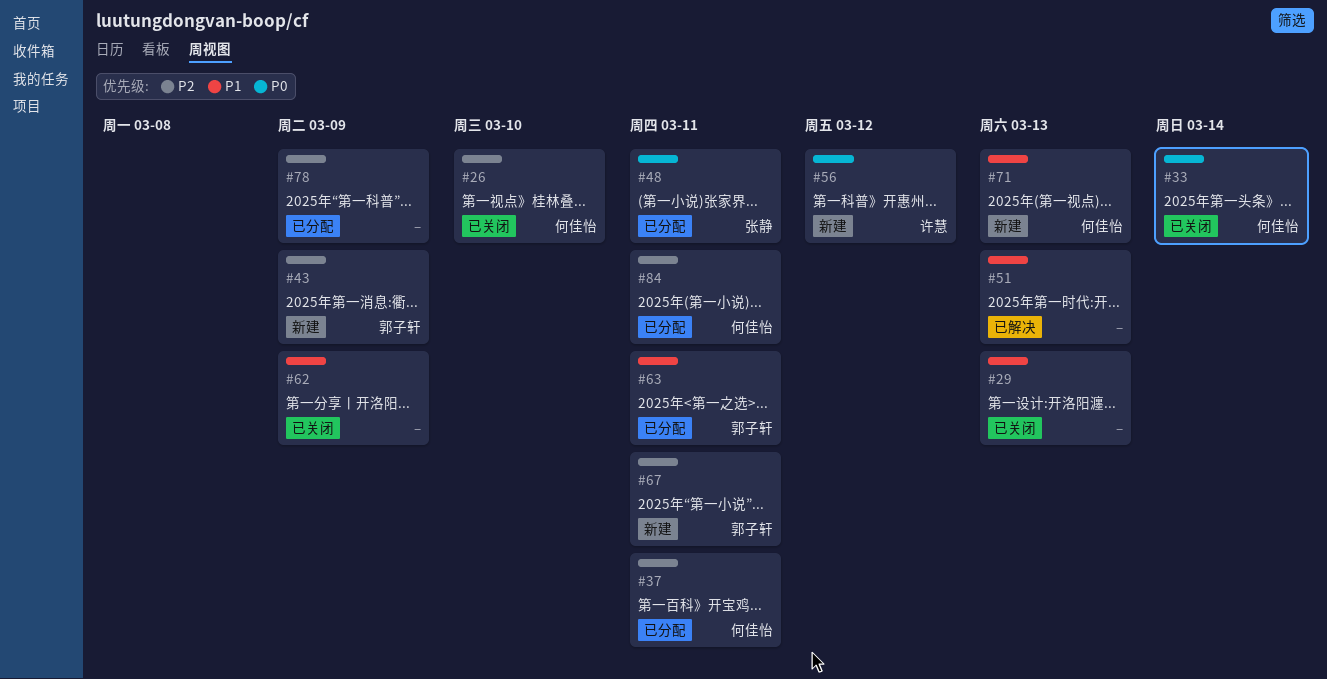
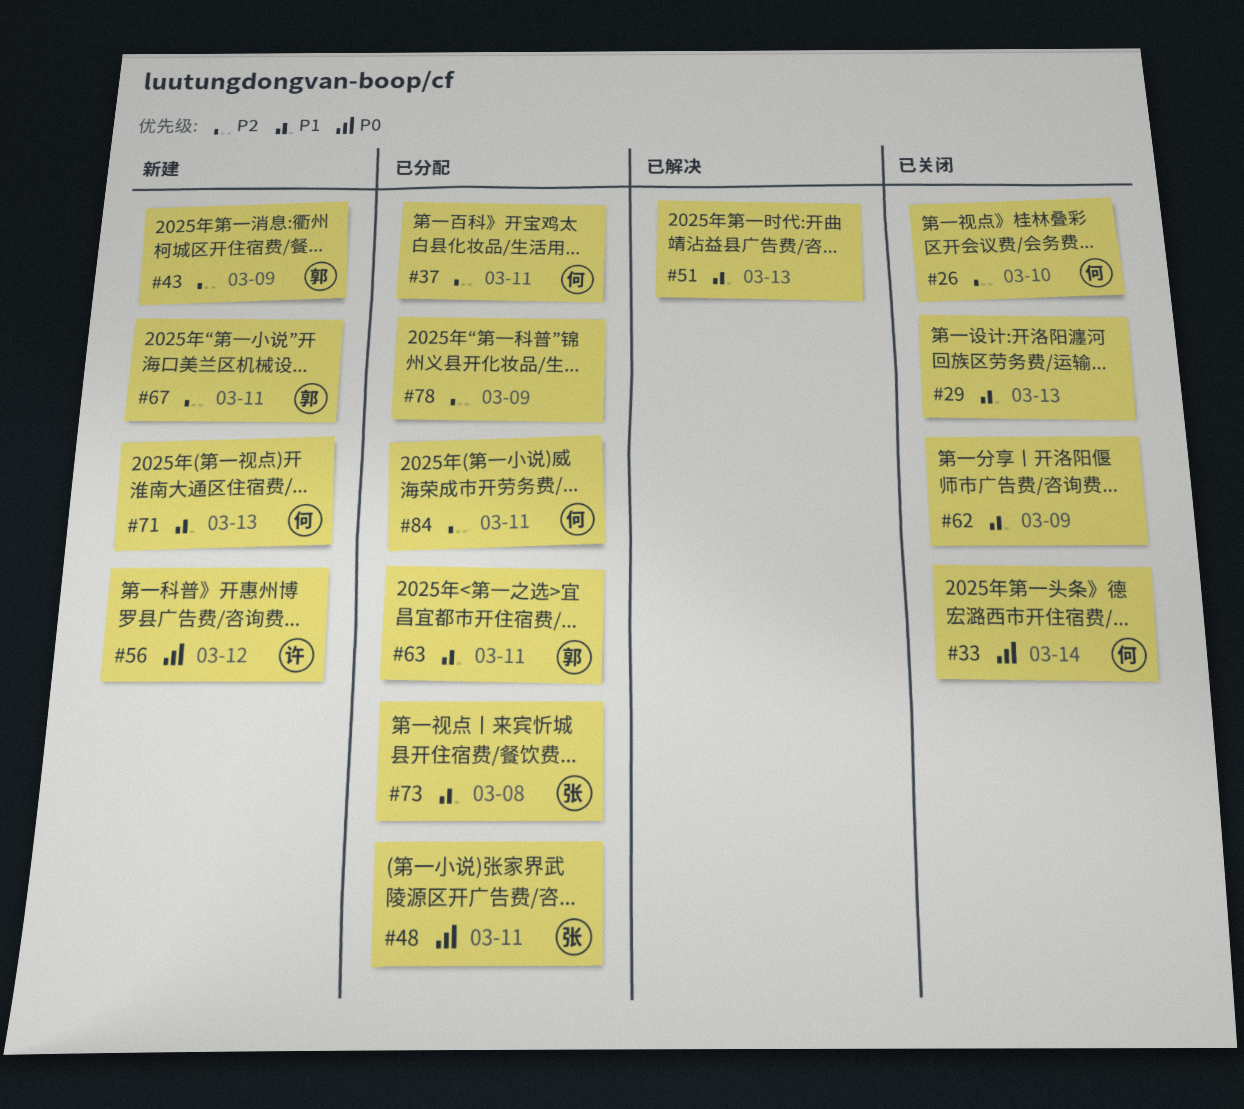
#73: none -> present

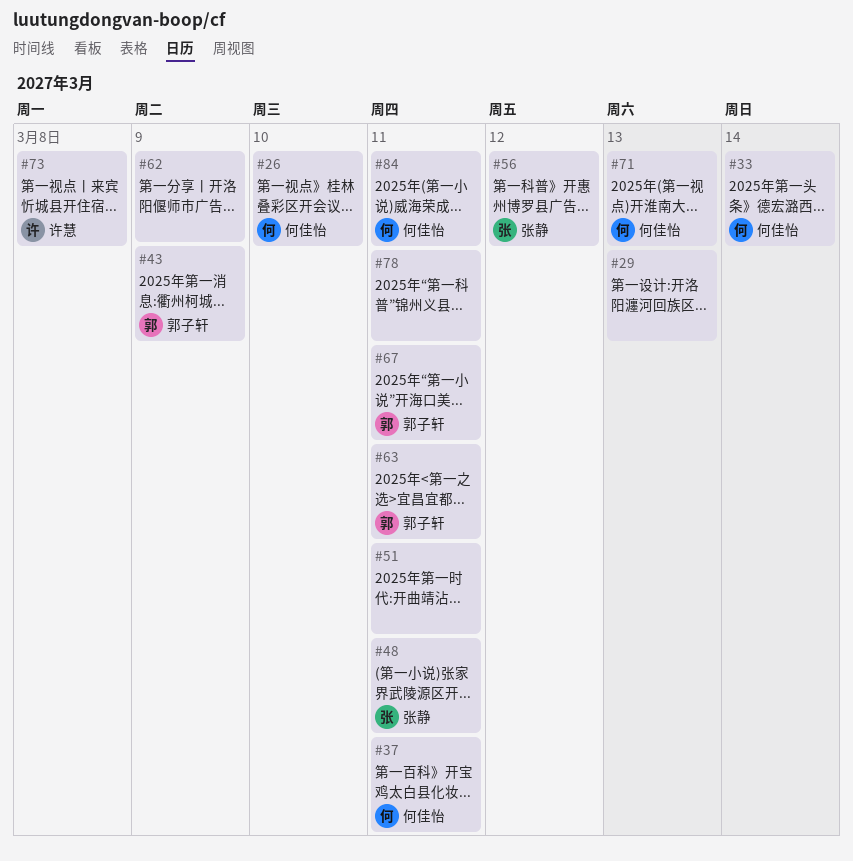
#51, due: Mar 13 -> Mar 11
#56, owner: 许慧 -> 张静
#73, owner: 张静 -> 许慧
#78, due: Mar 9 -> Mar 11

